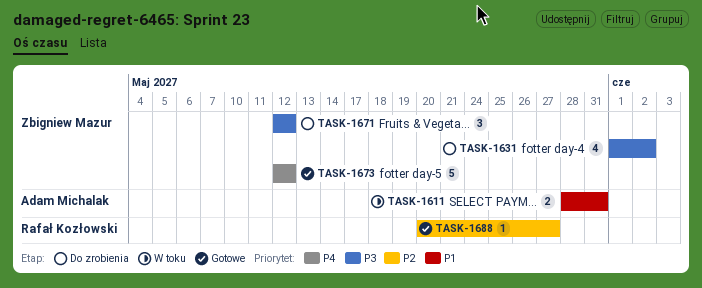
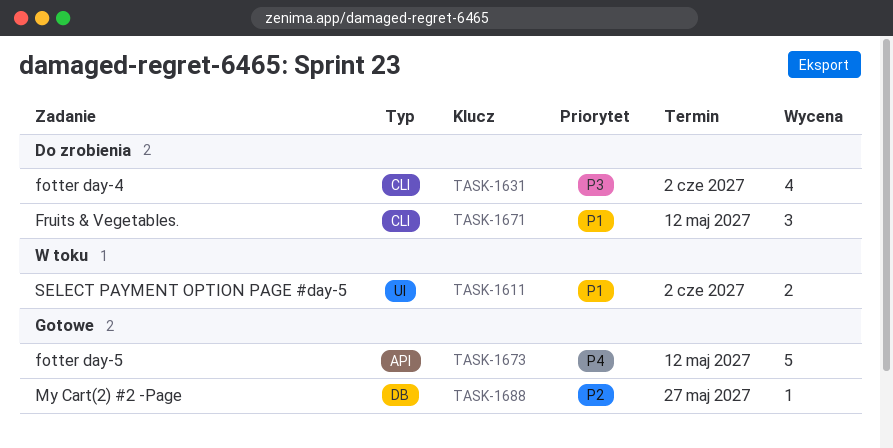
TASK-1611, due: May 31 -> Jun 2
TASK-1671, priority: P3 -> P1

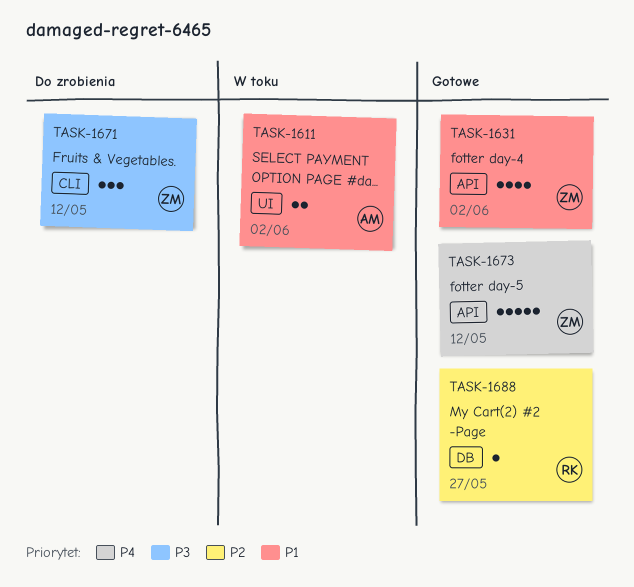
TASK-1631, status: Do zrobienia -> Gotowe
TASK-1631, priority: P3 -> P1
TASK-1631, label: CLI -> API
TASK-1671, priority: P1 -> P3

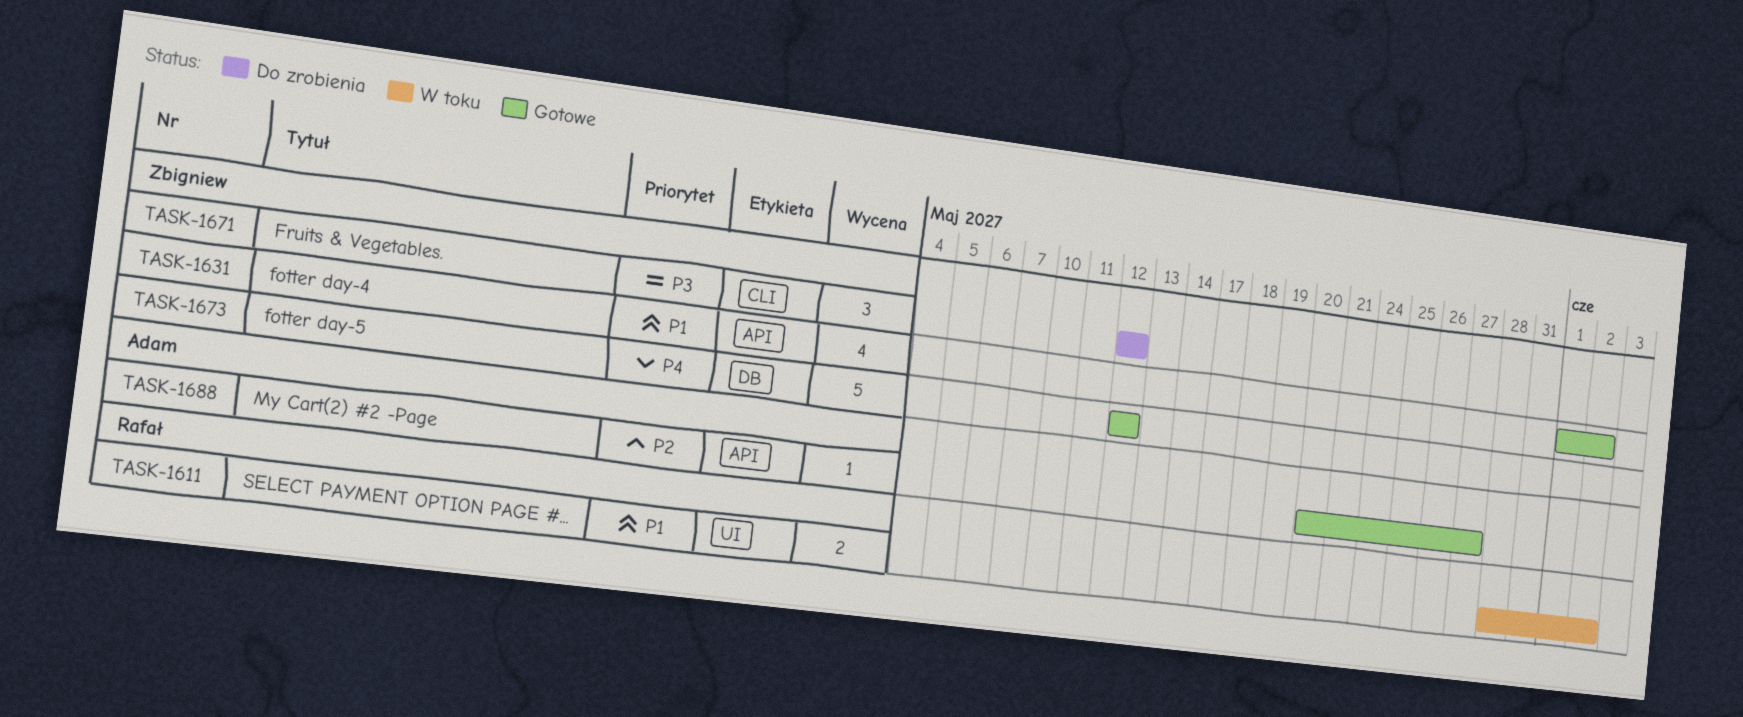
TASK-1611, owner: Adam -> Rafał
TASK-1673, label: API -> DB
TASK-1688, owner: Rafał -> Adam
TASK-1688, label: DB -> API

